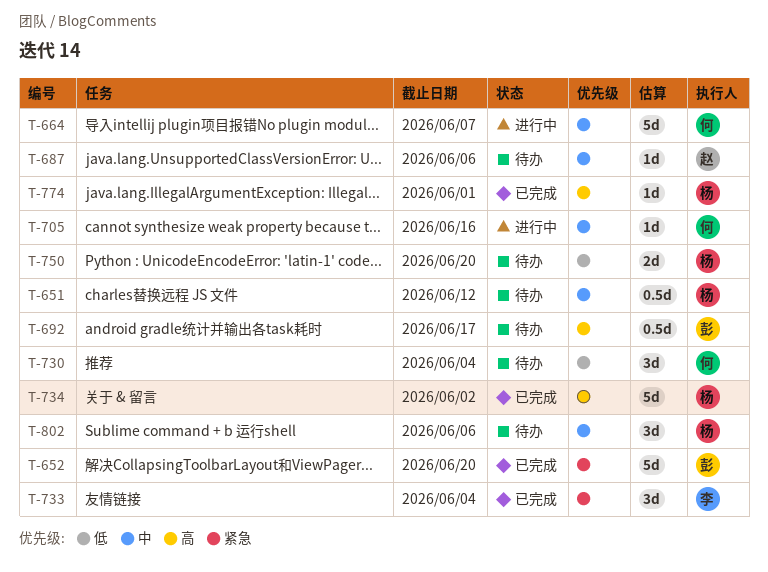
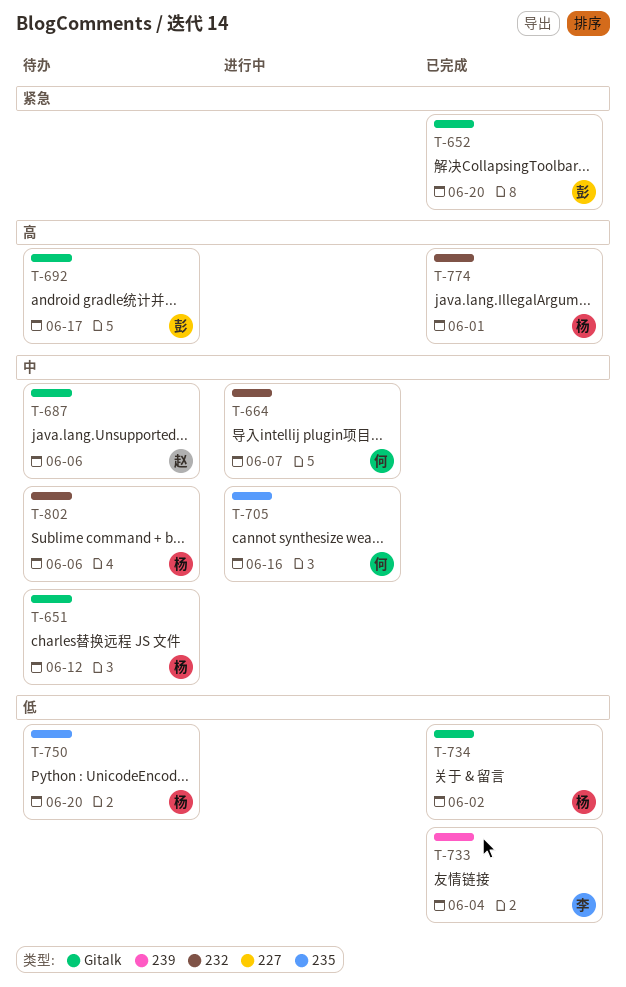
T-730: present -> none
T-733, priority: 紧急 -> 低
T-734, priority: 高 -> 低

